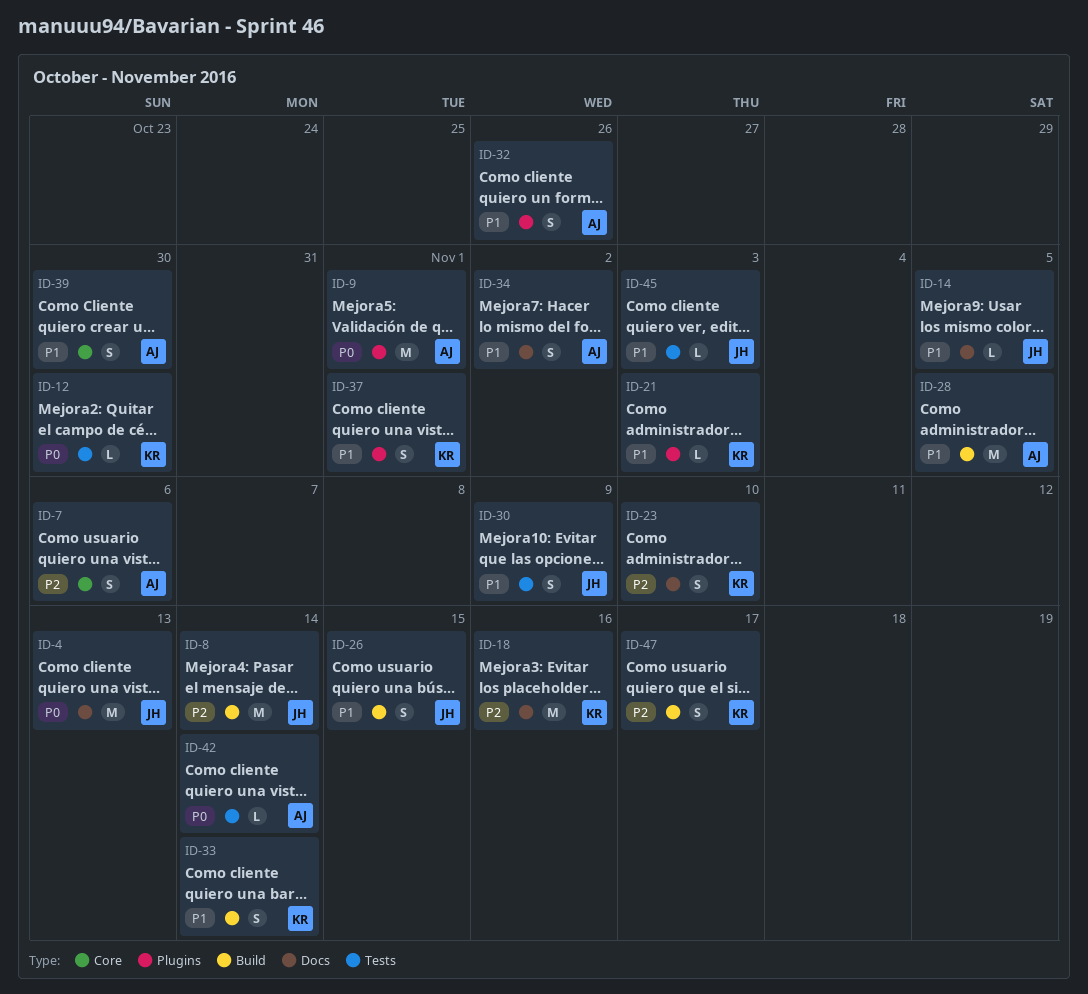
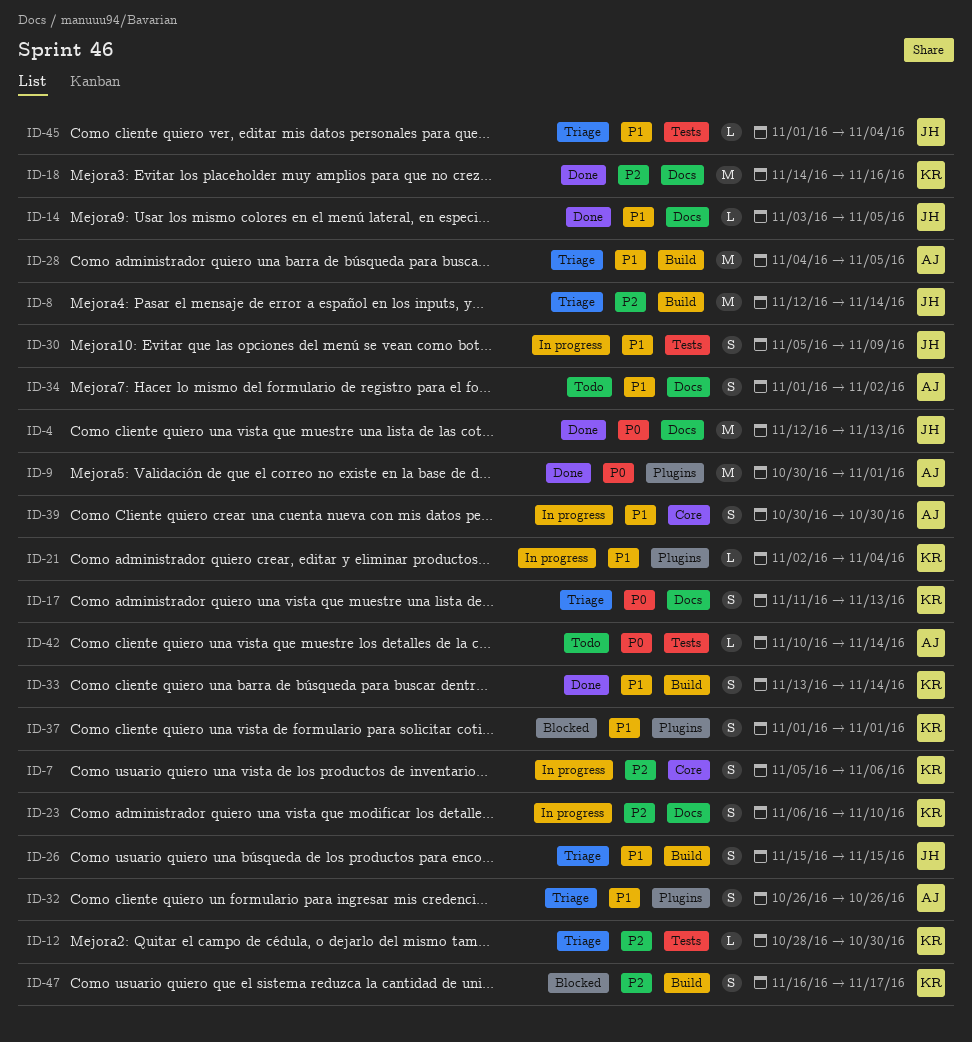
ID-7, owner: AJ -> KR
ID-12, priority: P0 -> P2
ID-17: none -> present
ID-21, due: Nov 3 -> Nov 4
ID-45, due: Nov 3 -> Nov 4

